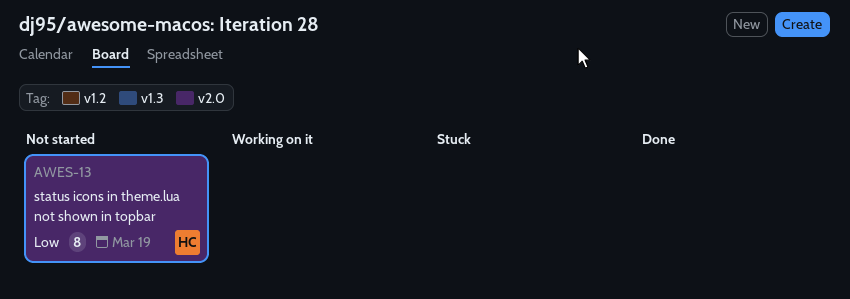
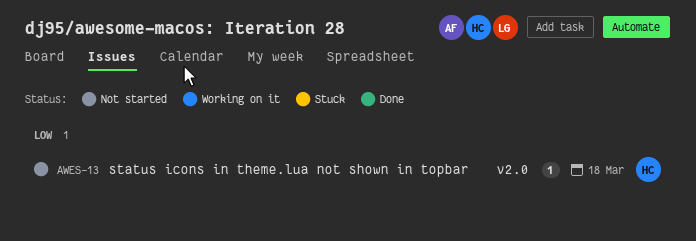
AWES-13, estimate: 8 -> 1
AWES-13, due: Mar 19 -> Mar 18

